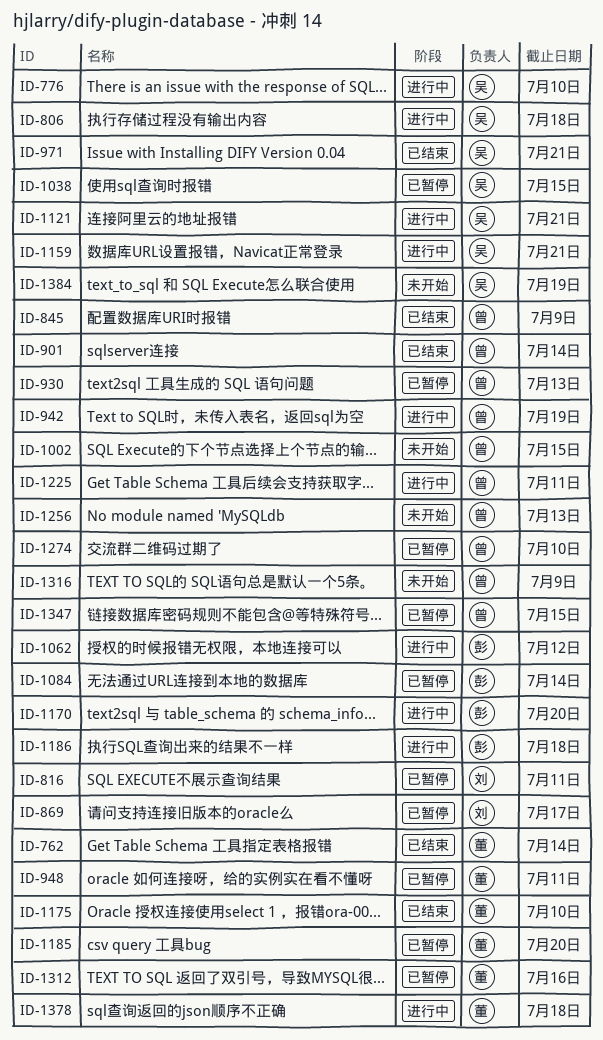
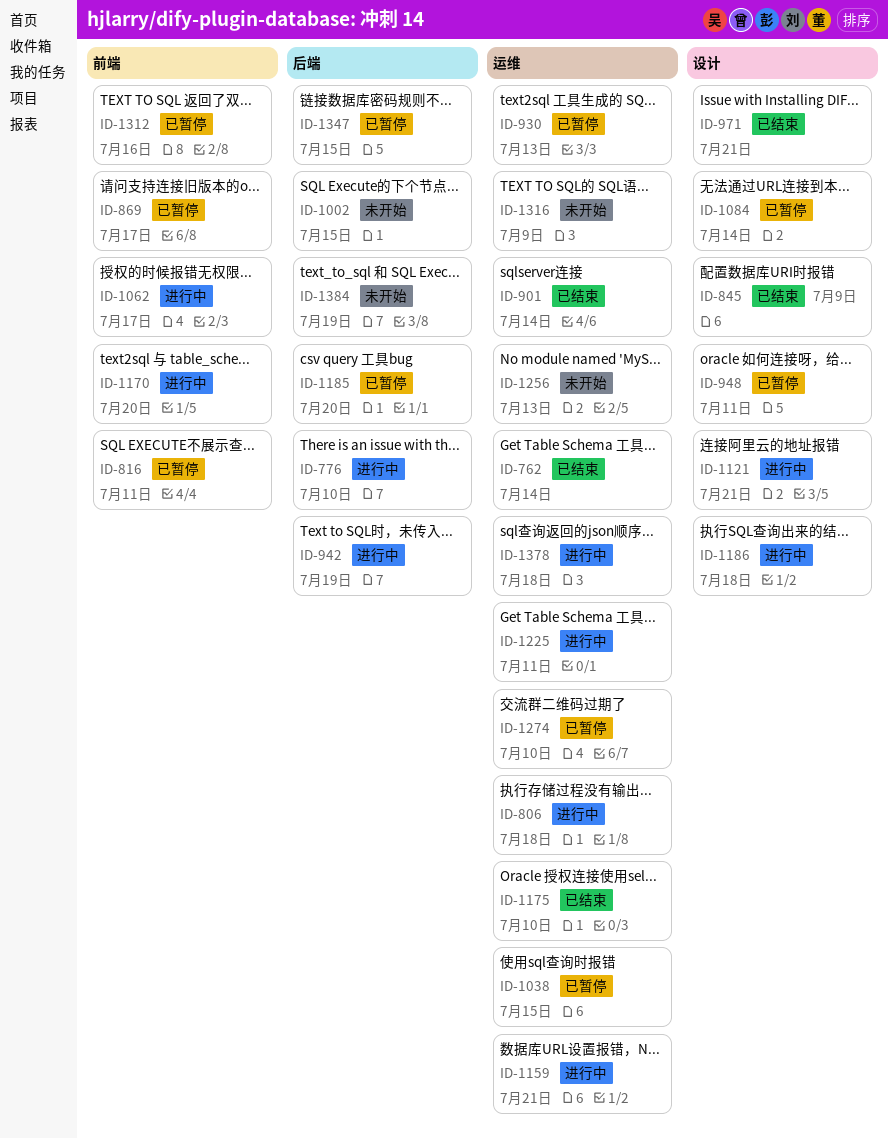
ID-1062, due: Jul 12 -> Jul 17

